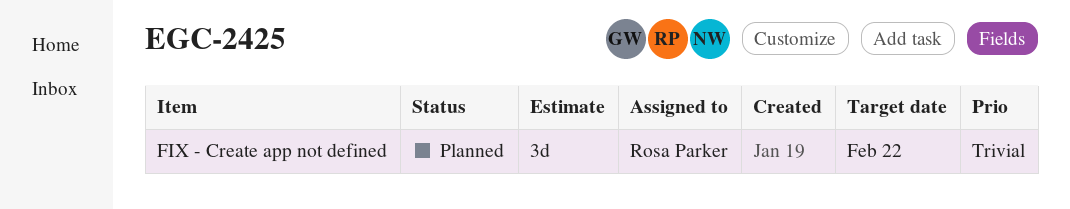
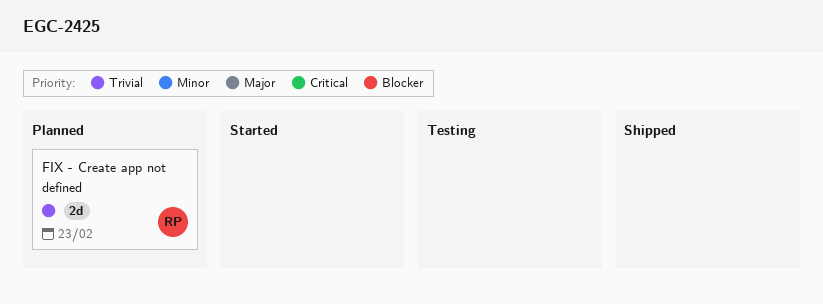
FIX - Create app not defined, estimate: 3d -> 2d
FIX - Create app not defined, due: Feb 22 -> Feb 23

